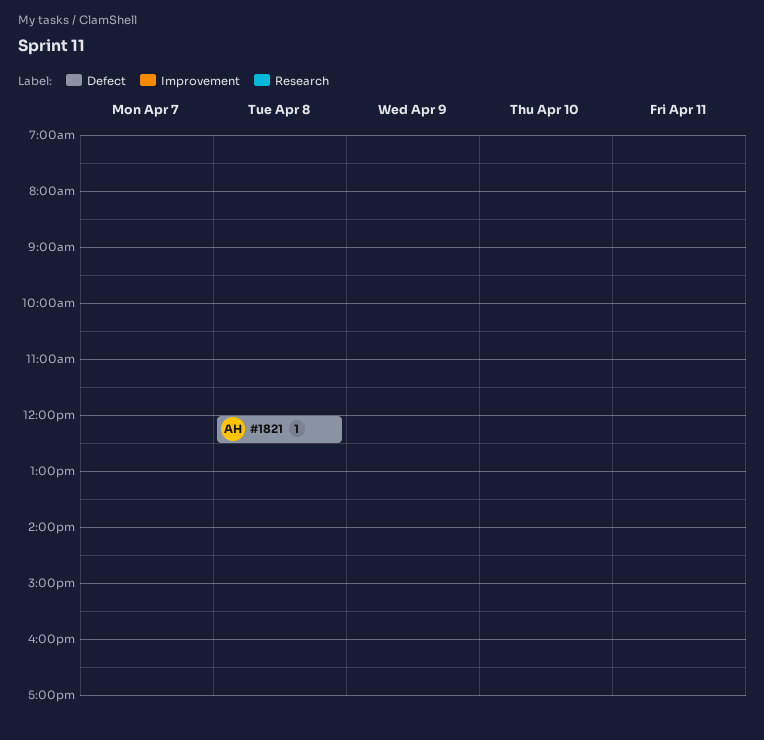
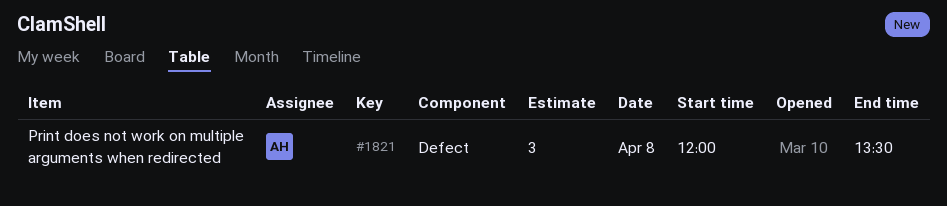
#1821, estimate: 1 -> 3
#1821, ends: 12:30 -> 13:30

